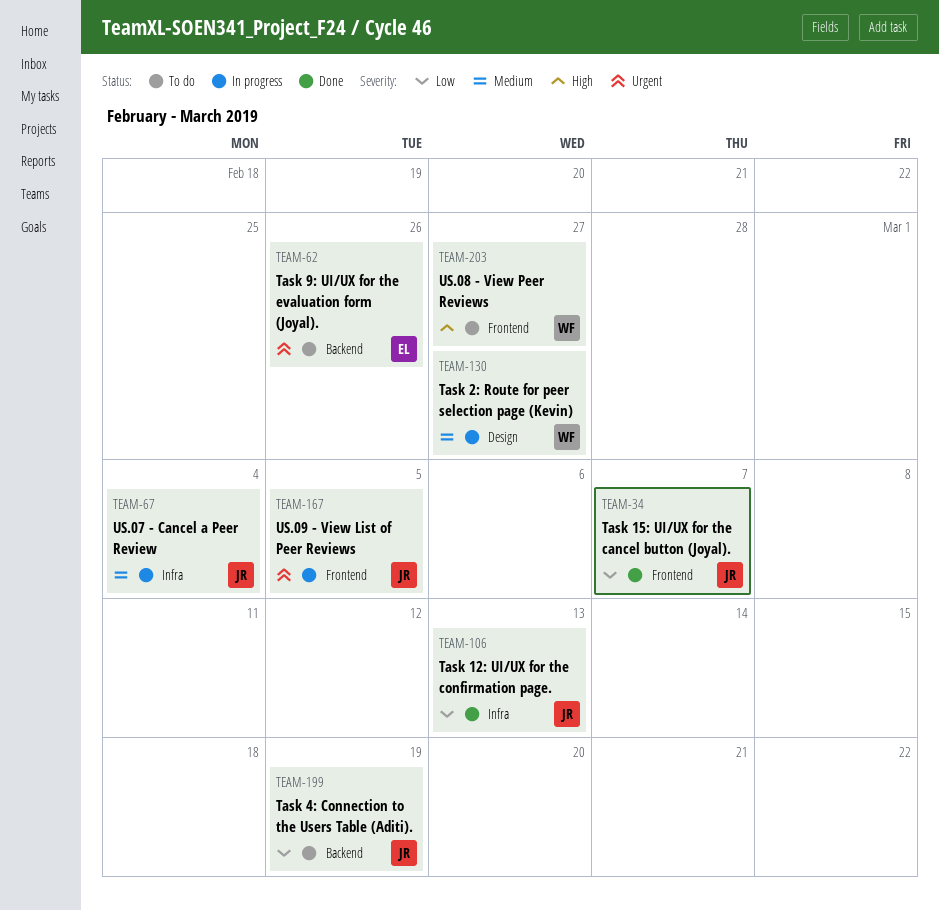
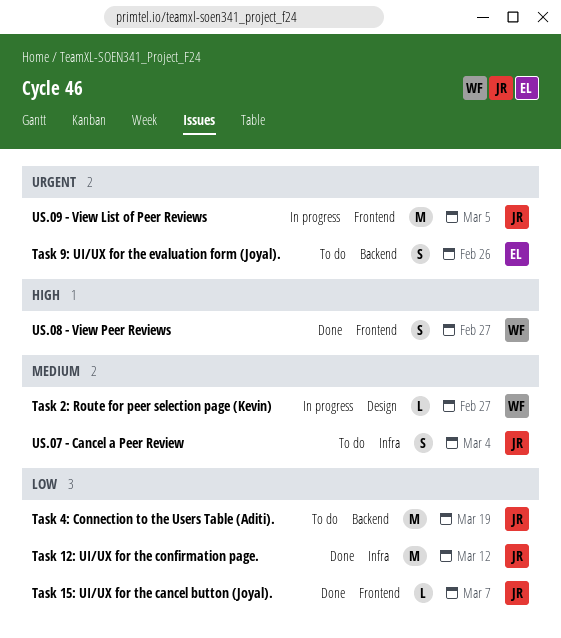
Task 12: UI/UX for the confirmation page., due: Mar 13 -> Mar 12
US.07 - Cancel a Peer Review, status: In progress -> To do
US.08 - View Peer Reviews, status: To do -> Done

